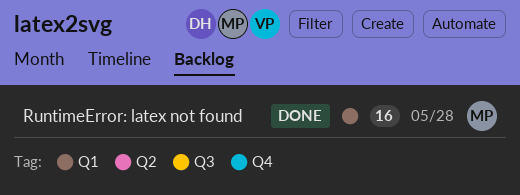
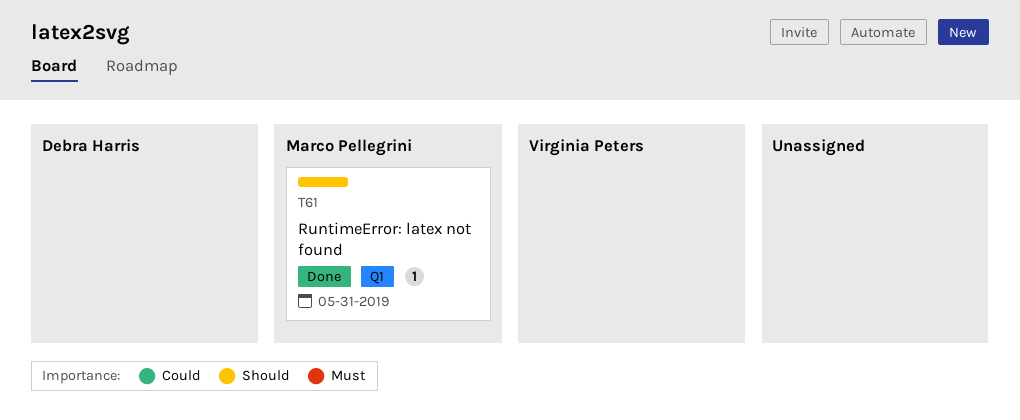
RuntimeError: latex not found, estimate: 16 -> 1
RuntimeError: latex not found, due: May 28 -> May 31

